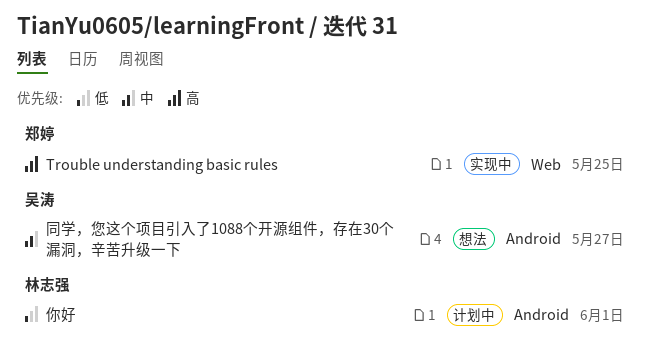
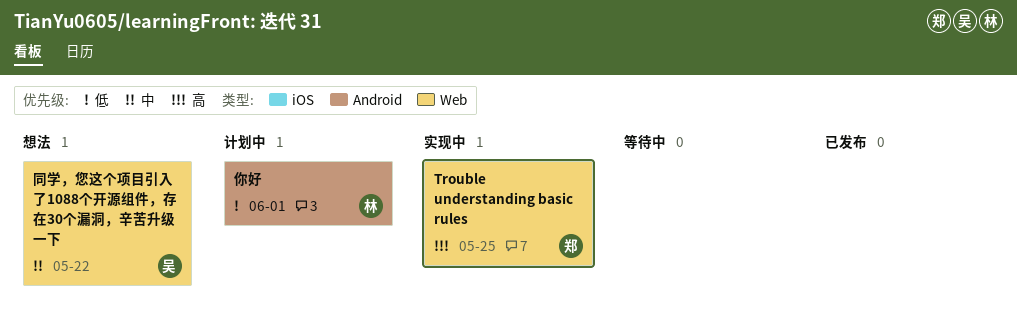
同学，您这个项目引入了1088个开源组件，存在30个漏洞，辛苦升级一下, label: Android -> Web
同学，您这个项目引入了1088个开源组件，存在30个漏洞，辛苦升级一下, due: May 27 -> May 22

